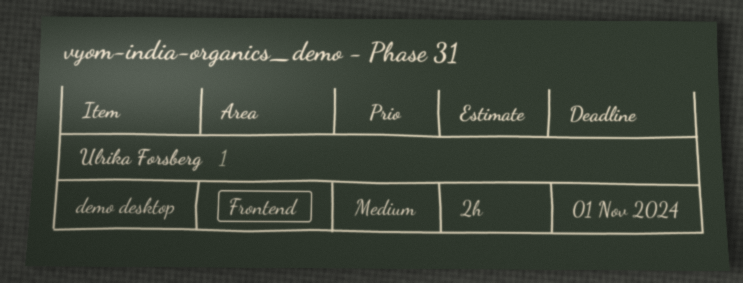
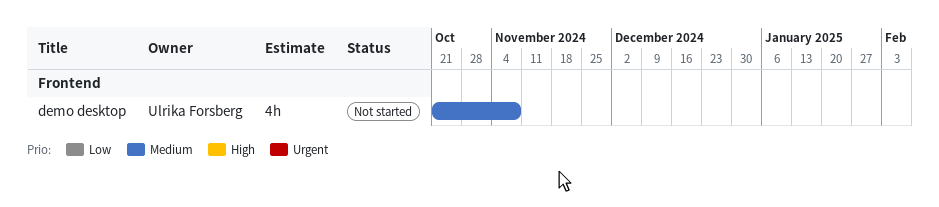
demo desktop, estimate: 2h -> 4h
demo desktop, due: Nov 1 -> Nov 8

